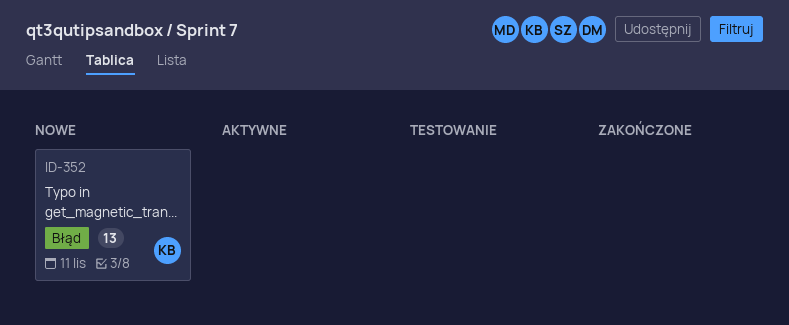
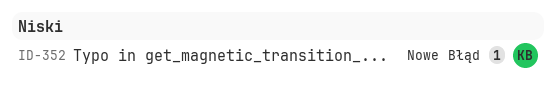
ID-352, estimate: 13 -> 1

